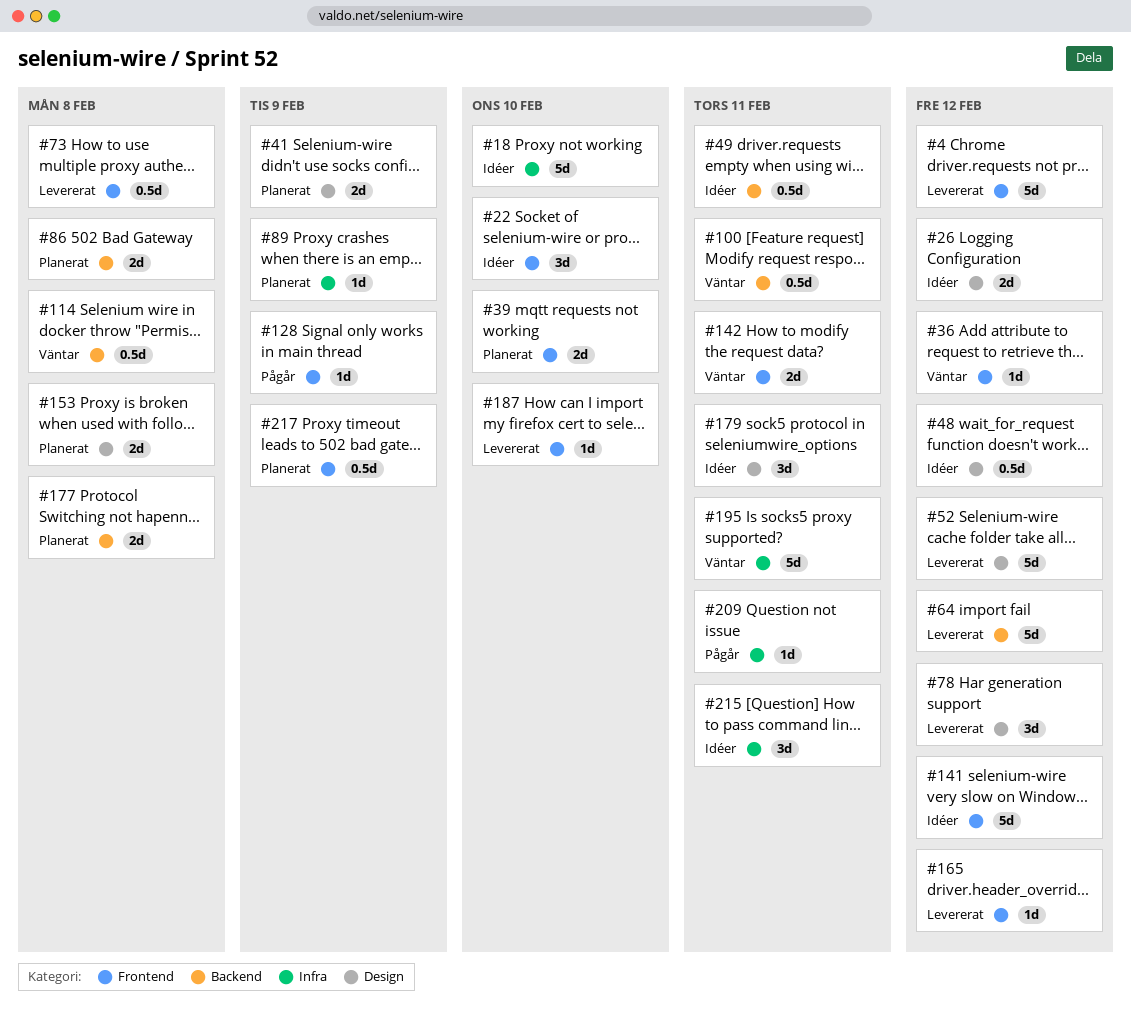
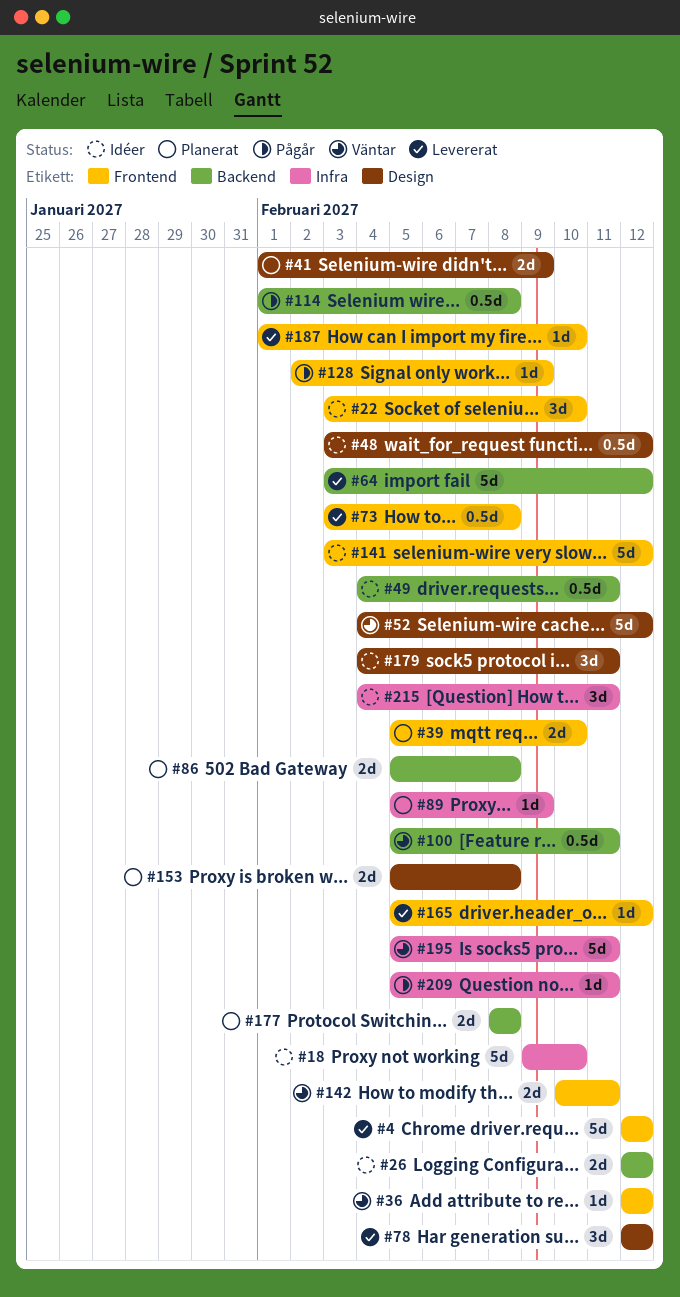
#26, label: Design -> Backend
#52, status: Levererat -> Väntar
#114, status: Väntar -> Pågår
#217: present -> none

